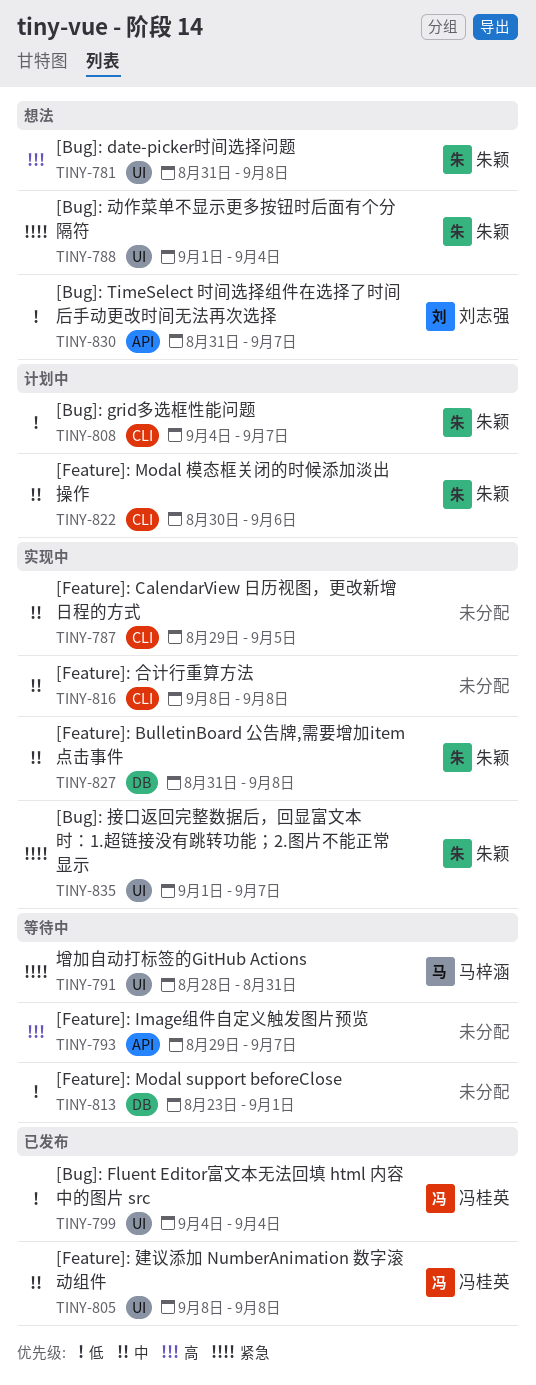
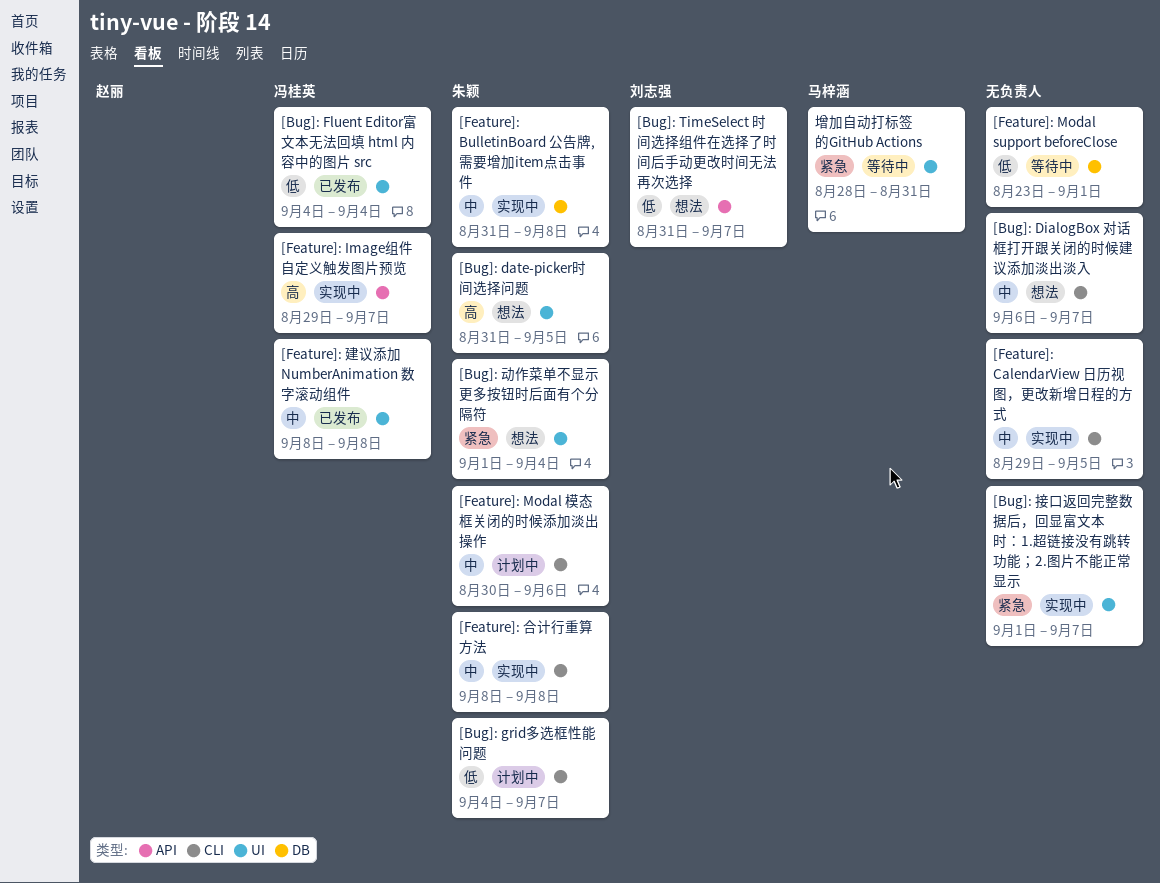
[Bug]: date-picker时间选择问题, due: Sep 8 -> Sep 5
[Bug]: DialogBox 对话框打开跟关闭的时候建议添加淡出淡入: none -> present
[Bug]: 接口返回完整数据后，回显富文本时：1.超链接没有跳转功能；2.图片不能正常显示, owner: 朱颖 -> none
[Feature]: Image组件自定义触发图片预览, status: 等待中 -> 实现中
[Feature]: Image组件自定义触发图片预览, owner: none -> 冯桂英
[Feature]: 合计行重算方法, owner: none -> 朱颖

